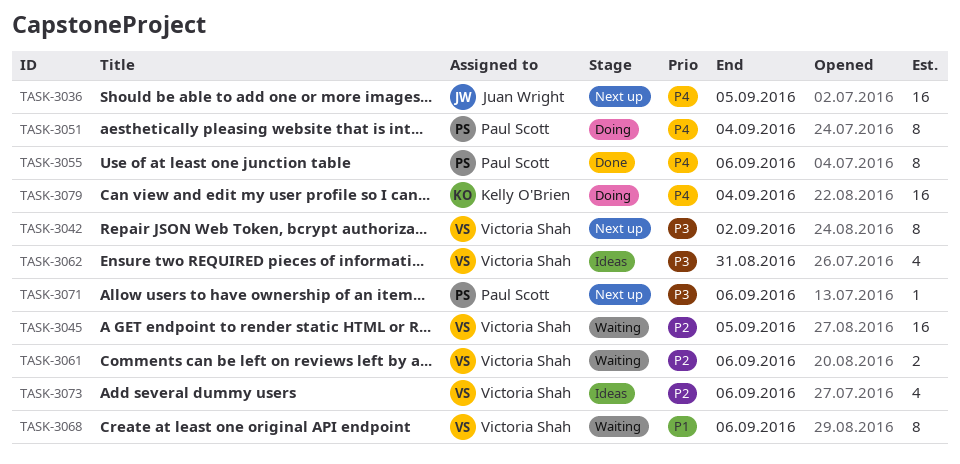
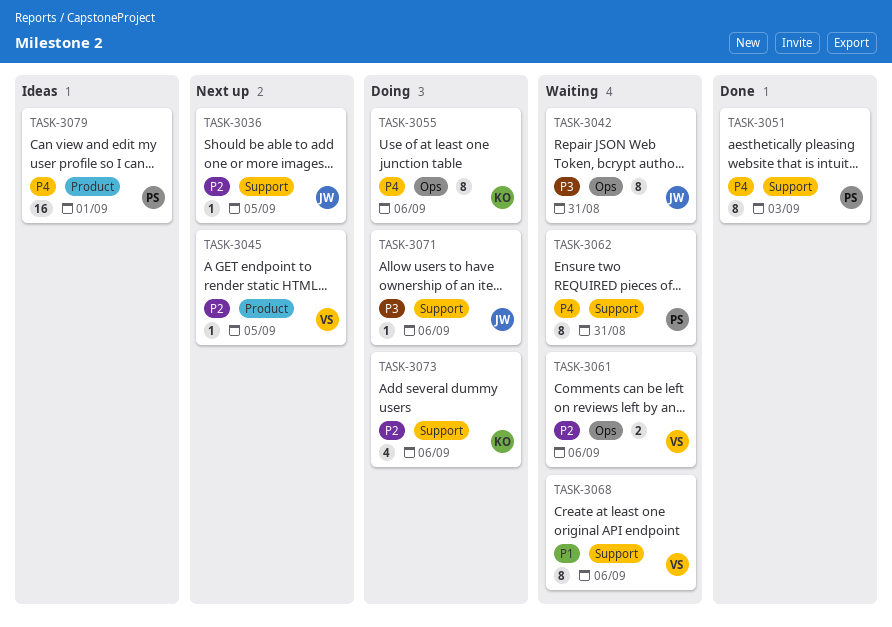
TASK-3036, priority: P4 -> P2
TASK-3036, estimate: 16 -> 1
TASK-3042, status: Next up -> Waiting
TASK-3042, owner: Victoria Shah -> Juan Wright
TASK-3042, due: Sep 2 -> Aug 31
TASK-3045, status: Waiting -> Next up
TASK-3045, estimate: 16 -> 1
TASK-3051, status: Doing -> Done
TASK-3051, due: Sep 4 -> Sep 3
TASK-3055, status: Done -> Doing
TASK-3055, owner: Paul Scott -> Kelly O'Brien
TASK-3062, status: Ideas -> Waiting
TASK-3062, owner: Victoria Shah -> Paul Scott
TASK-3062, priority: P3 -> P4
TASK-3062, estimate: 4 -> 8
TASK-3071, status: Next up -> Doing
TASK-3071, owner: Paul Scott -> Juan Wright
TASK-3073, status: Ideas -> Doing
TASK-3073, owner: Victoria Shah -> Kelly O'Brien
TASK-3079, status: Doing -> Ideas
TASK-3079, owner: Kelly O'Brien -> Paul Scott
TASK-3079, due: Sep 4 -> Sep 1

